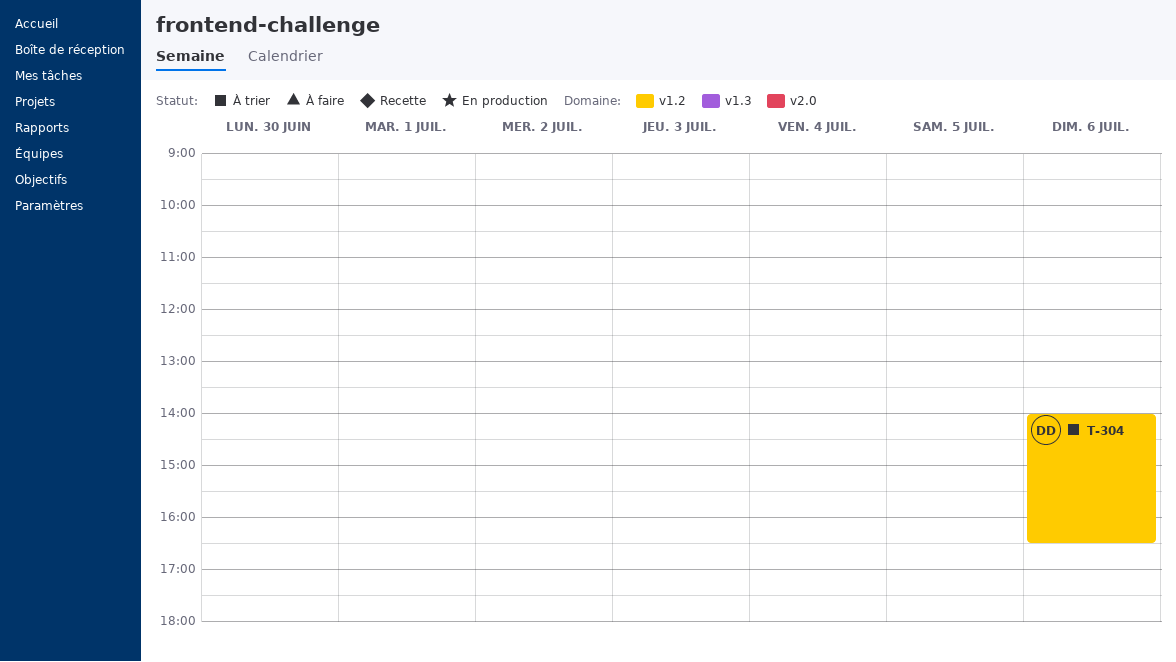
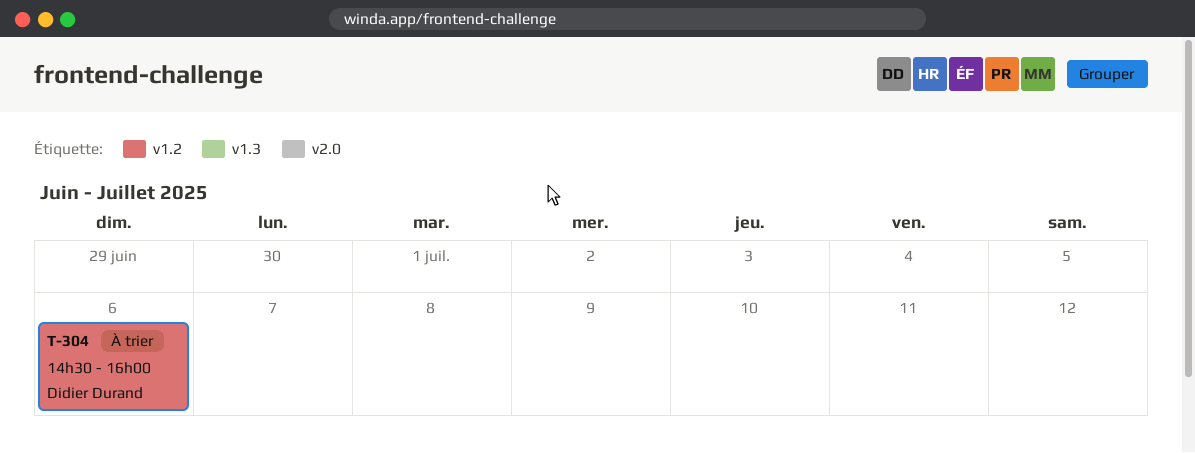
T-304, begins: 14:00 -> 14:30
T-304, ends: 16:30 -> 16:00

